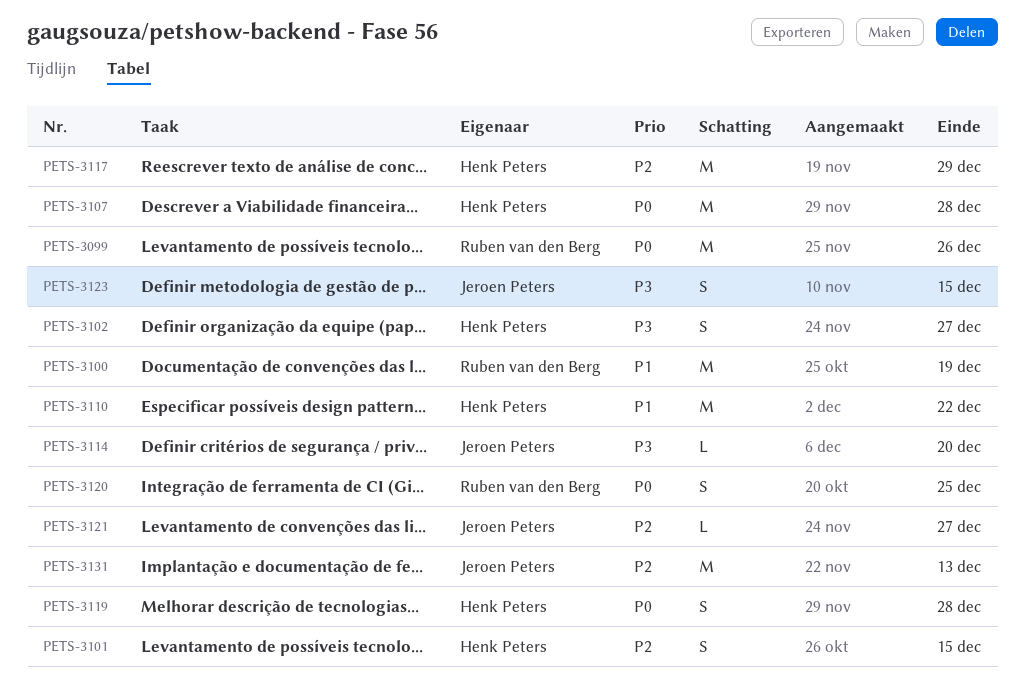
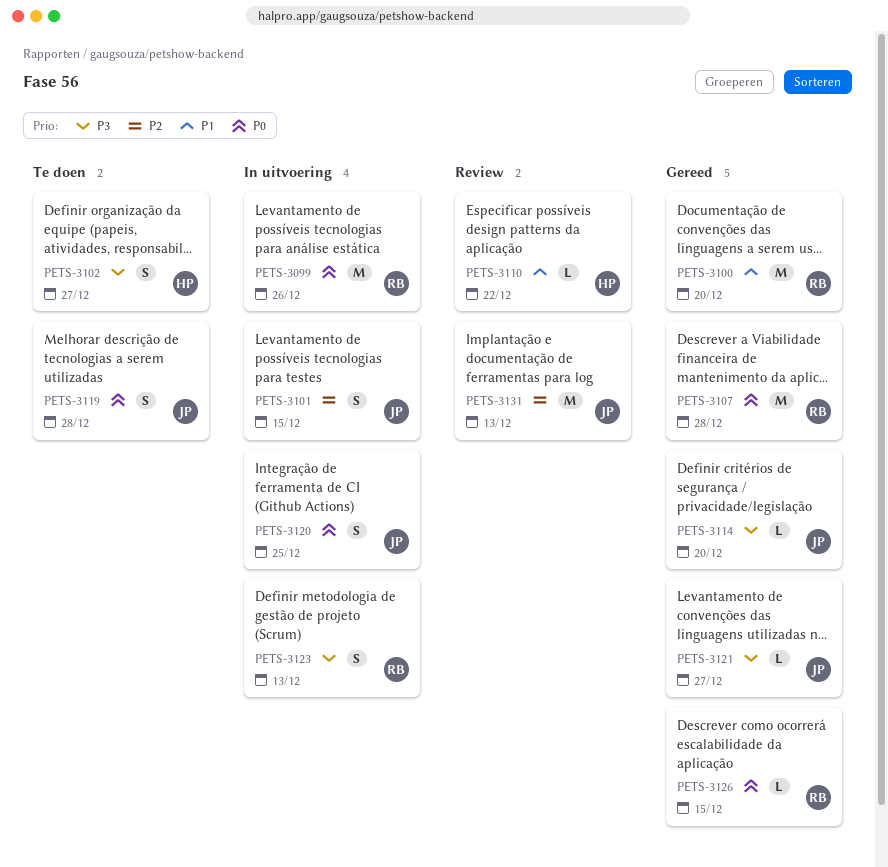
PETS-3100, due: Dec 19 -> Dec 20
PETS-3101, owner: Henk Peters -> Jeroen Peters
PETS-3107, owner: Henk Peters -> Ruben van den Berg
PETS-3110, estimate: M -> L
PETS-3117: present -> none
PETS-3119, owner: Henk Peters -> Jeroen Peters
PETS-3120, owner: Ruben van den Berg -> Jeroen Peters
PETS-3121, priority: P2 -> P3
PETS-3123, owner: Jeroen Peters -> Ruben van den Berg
PETS-3123, due: Dec 15 -> Dec 13
PETS-3126: none -> present

